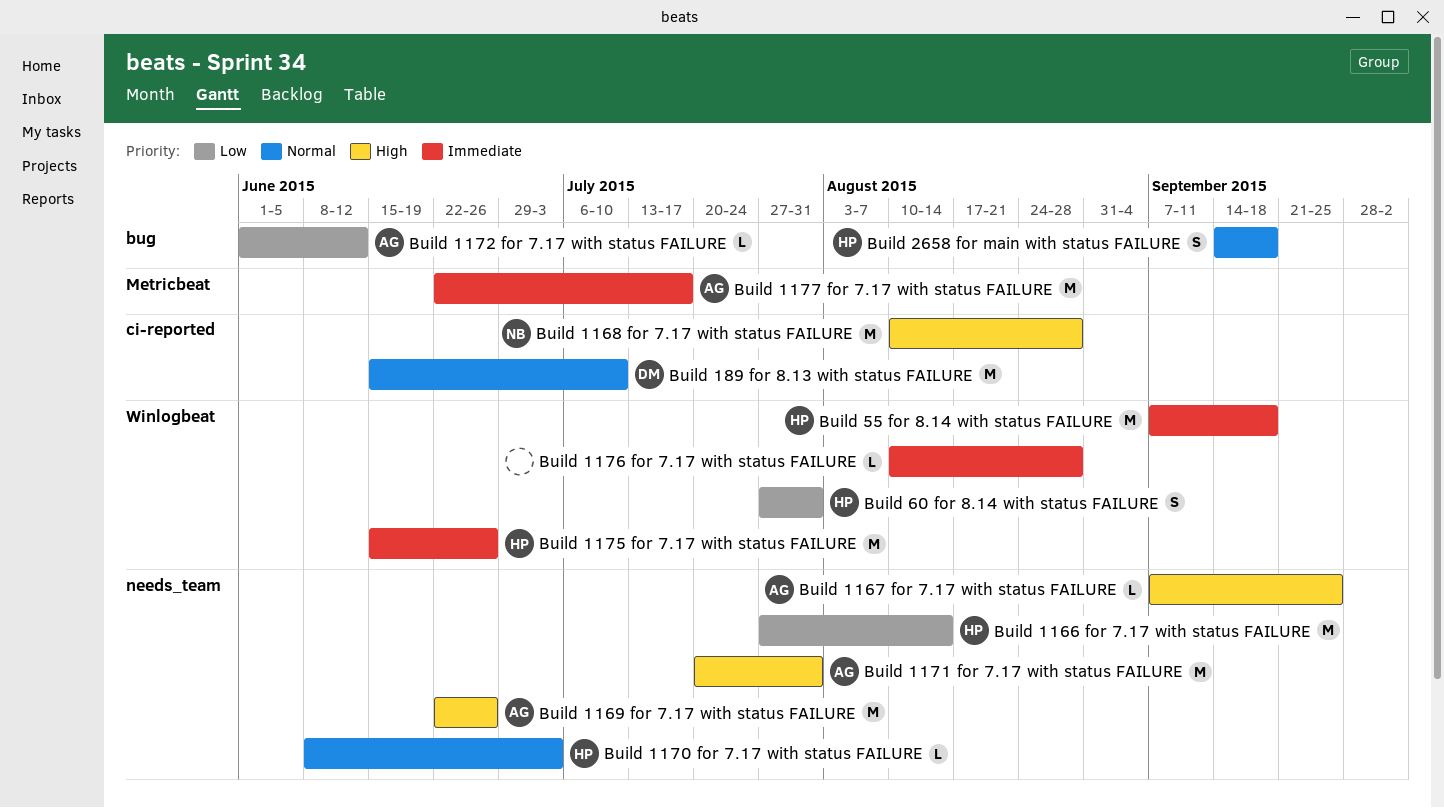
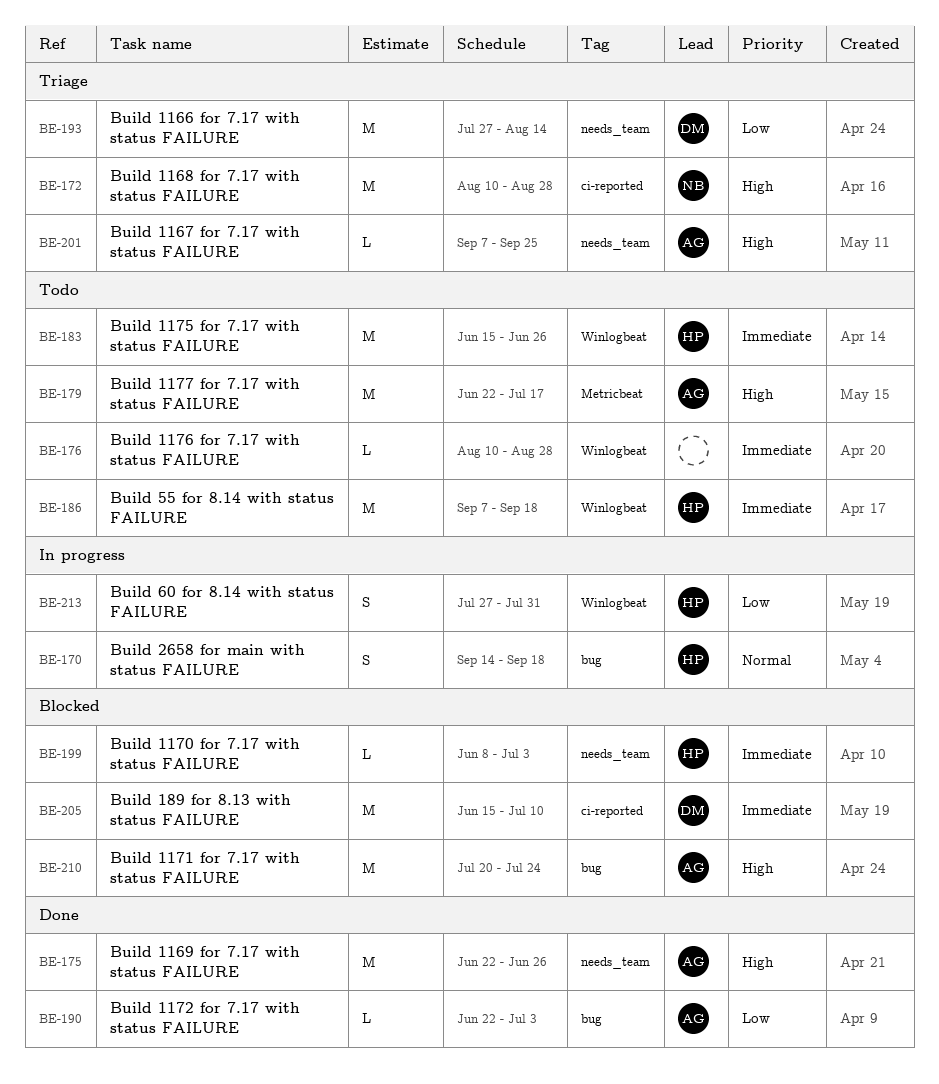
Build 1166 for 7.17 with status FAILURE, owner: HP -> DM
Build 1170 for 7.17 with status FAILURE, priority: Normal -> Immediate
Build 1171 for 7.17 with status FAILURE, label: needs_team -> bug
Build 1171 for 7.17 with status FAILURE, due: Jul 31 -> Jul 24
Build 1172 for 7.17 with status FAILURE, start: Jun 1 -> Jun 22
Build 1172 for 7.17 with status FAILURE, due: Jun 12 -> Jul 3
Build 1177 for 7.17 with status FAILURE, priority: Immediate -> High
Build 189 for 8.13 with status FAILURE, priority: Normal -> Immediate

